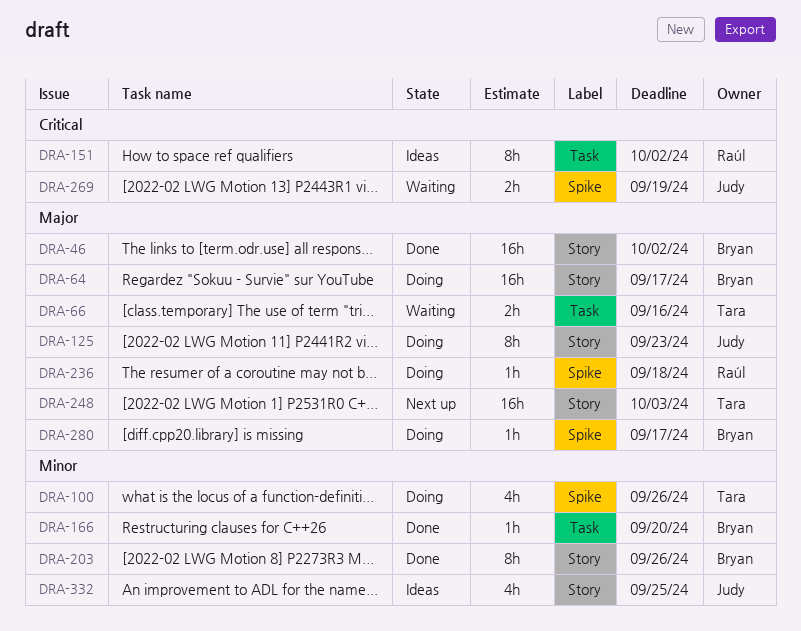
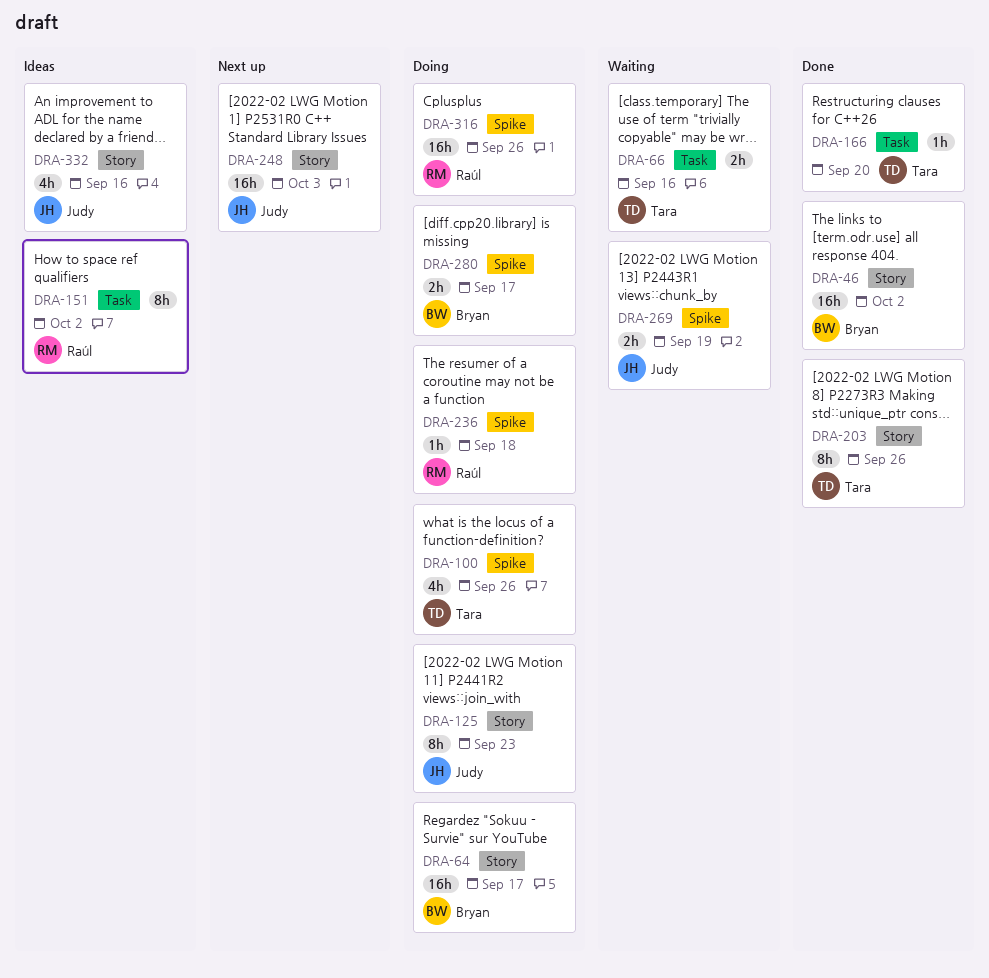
DRA-166, owner: Bryan -> Tara
DRA-203, owner: Bryan -> Tara
DRA-248, owner: Tara -> Judy
DRA-280, estimate: 1h -> 2h
DRA-316: none -> present
DRA-332, due: Sep 25 -> Sep 16

